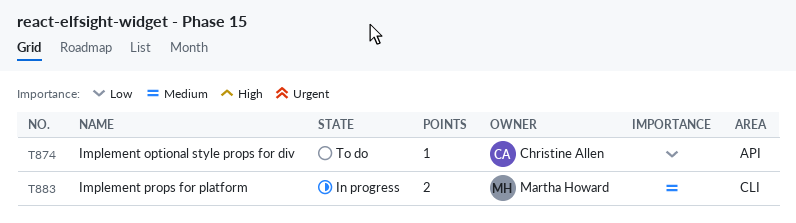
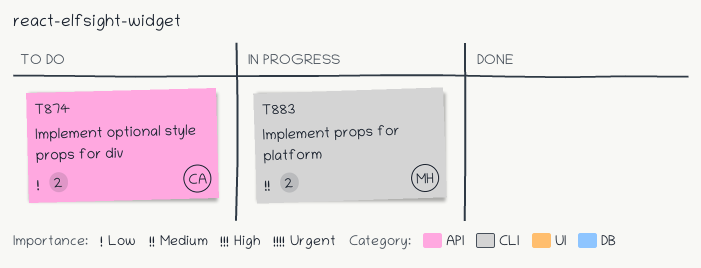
T874, estimate: 1 -> 2

